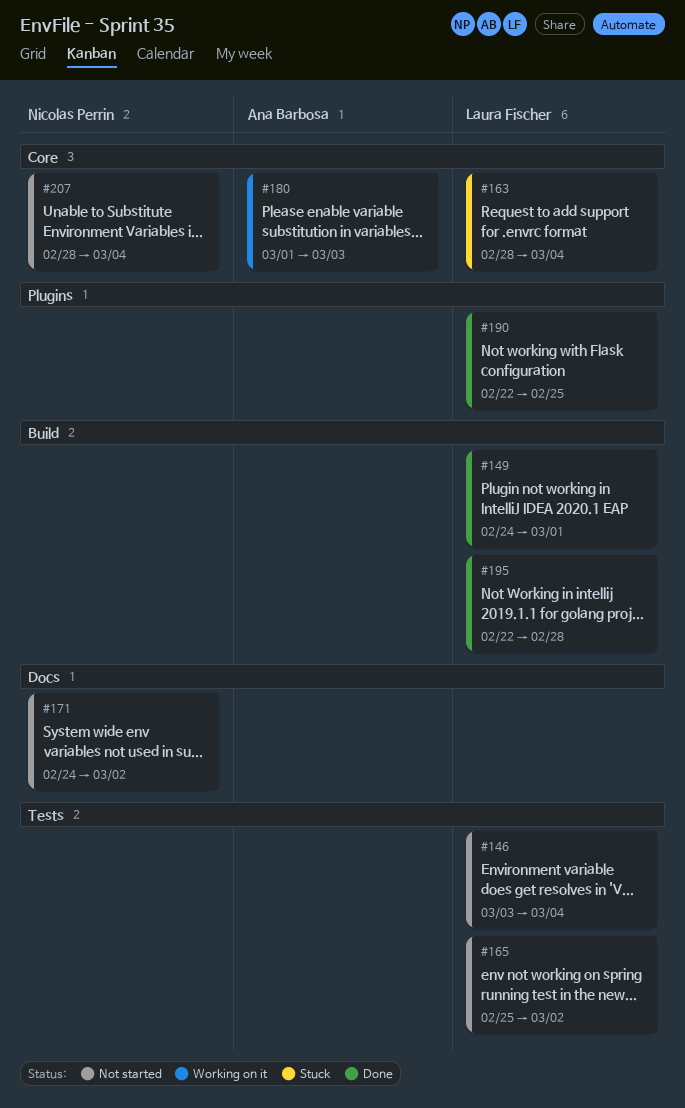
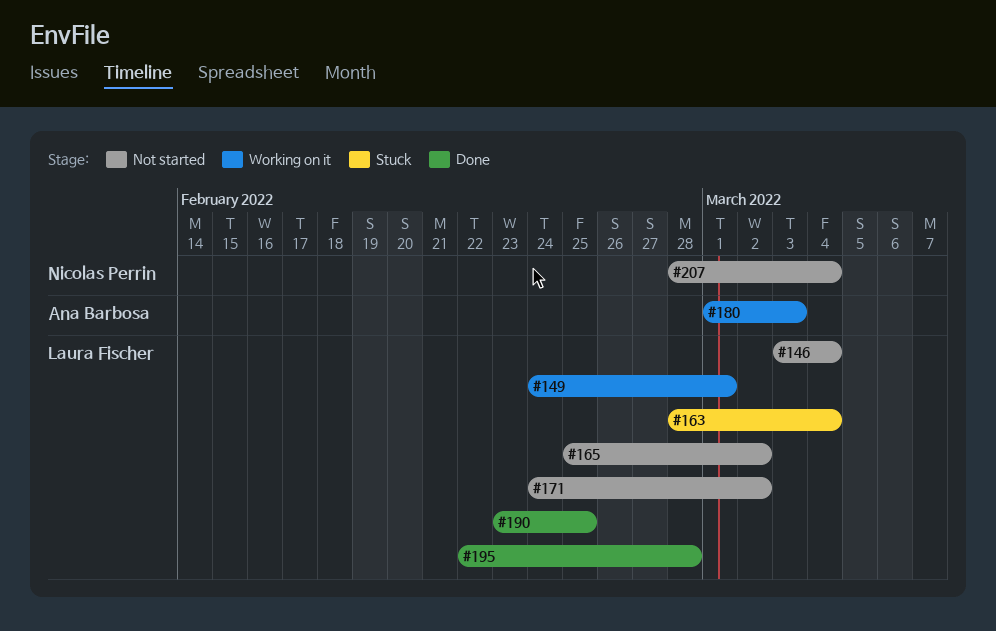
#149, status: Done -> Working on it
#171, owner: Nicolas Perrin -> Laura Fischer
#190, start: Feb 22 -> Feb 23

